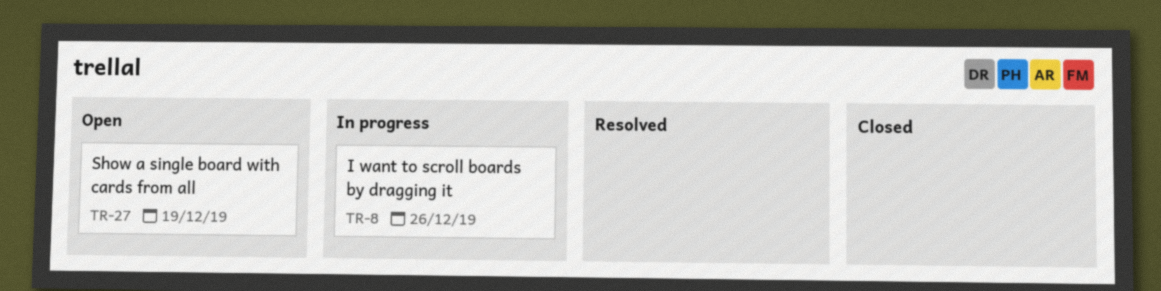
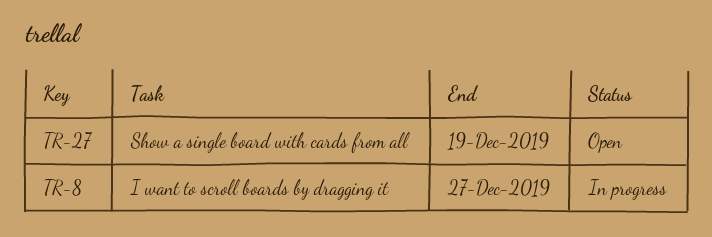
TR-8, due: Dec 26 -> Dec 27

